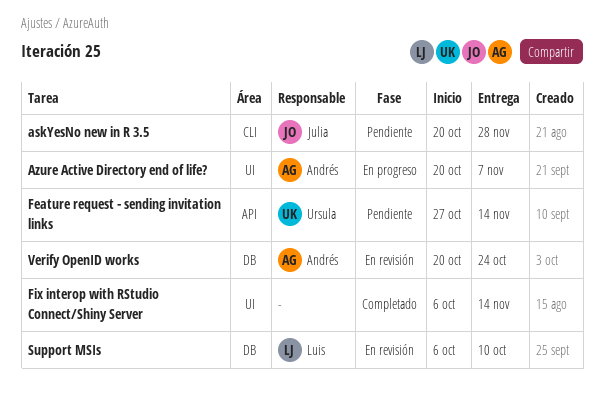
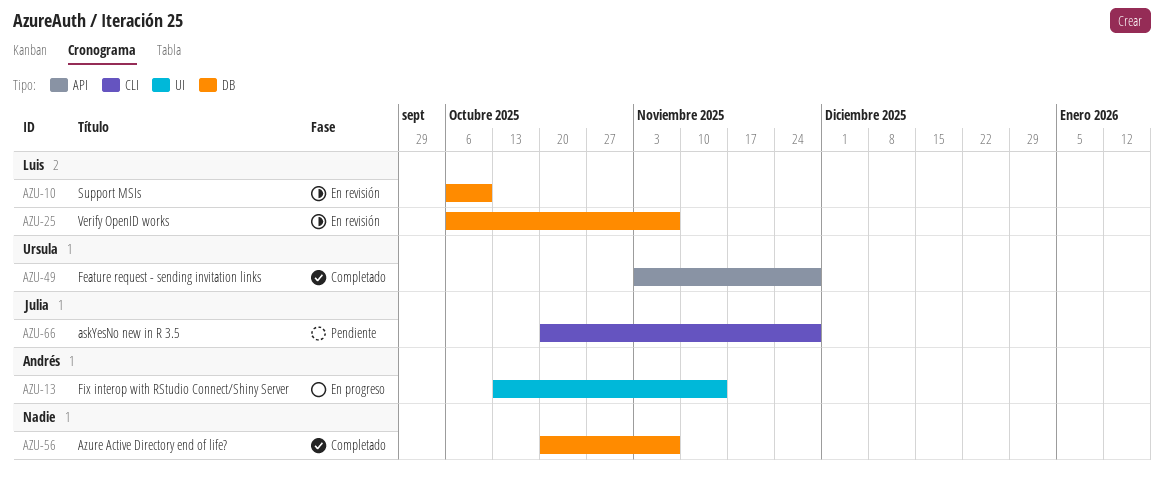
Azure Active Directory end of life?, status: En progreso -> Completado
Azure Active Directory end of life?, owner: Andrés -> none
Azure Active Directory end of life?, label: UI -> DB
Feature request - sending invitation links, status: Pendiente -> Completado
Feature request - sending invitation links, start: Oct 27 -> Nov 3
Feature request - sending invitation links, due: Nov 14 -> Nov 28
Fix interop with RStudio Connect/Shiny Server, status: Completado -> En progreso
Fix interop with RStudio Connect/Shiny Server, owner: none -> Andrés
Fix interop with RStudio Connect/Shiny Server, start: Oct 6 -> Oct 13
Verify OpenID works, owner: Andrés -> Luis
Verify OpenID works, start: Oct 20 -> Oct 6
Verify OpenID works, due: Oct 24 -> Nov 7

